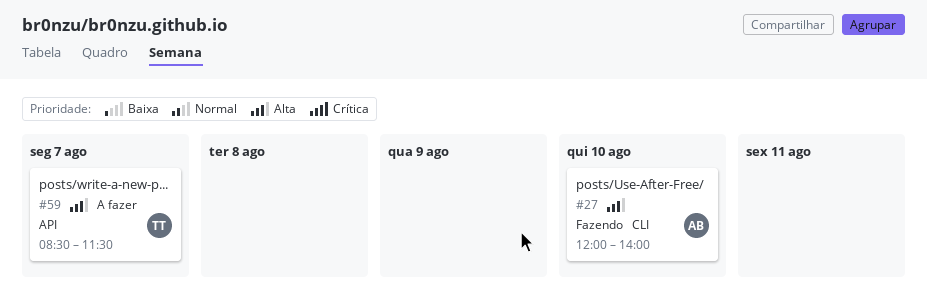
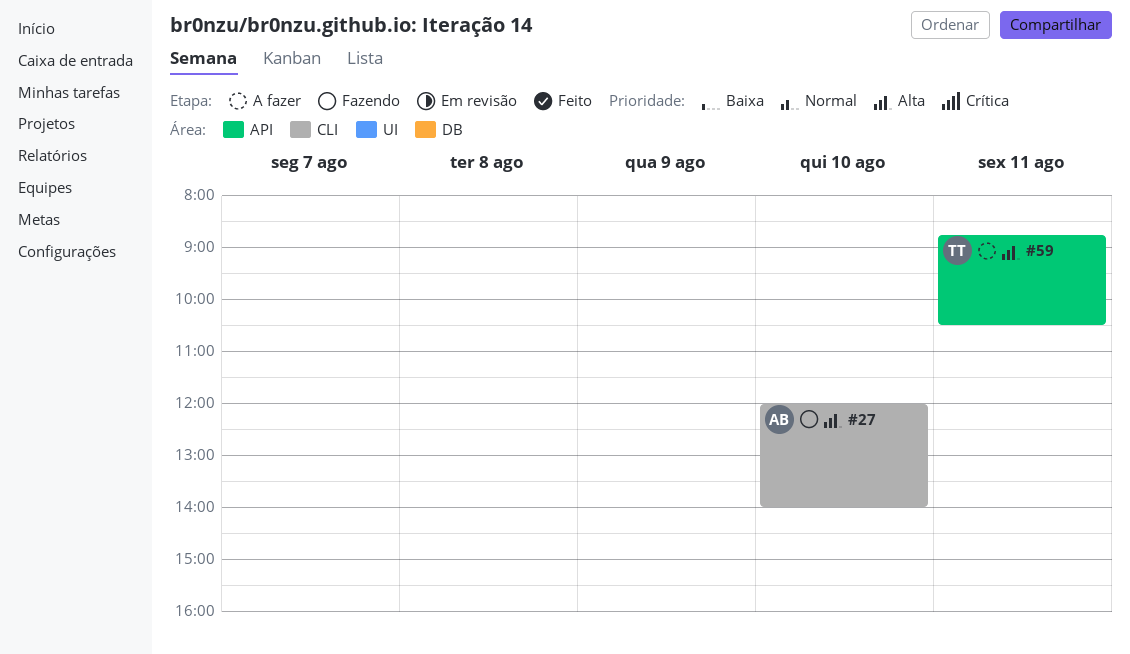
#59, day: Aug 7 -> Aug 11
#59, begins: 08:30 -> 08:45
#59, ends: 11:30 -> 10:30

